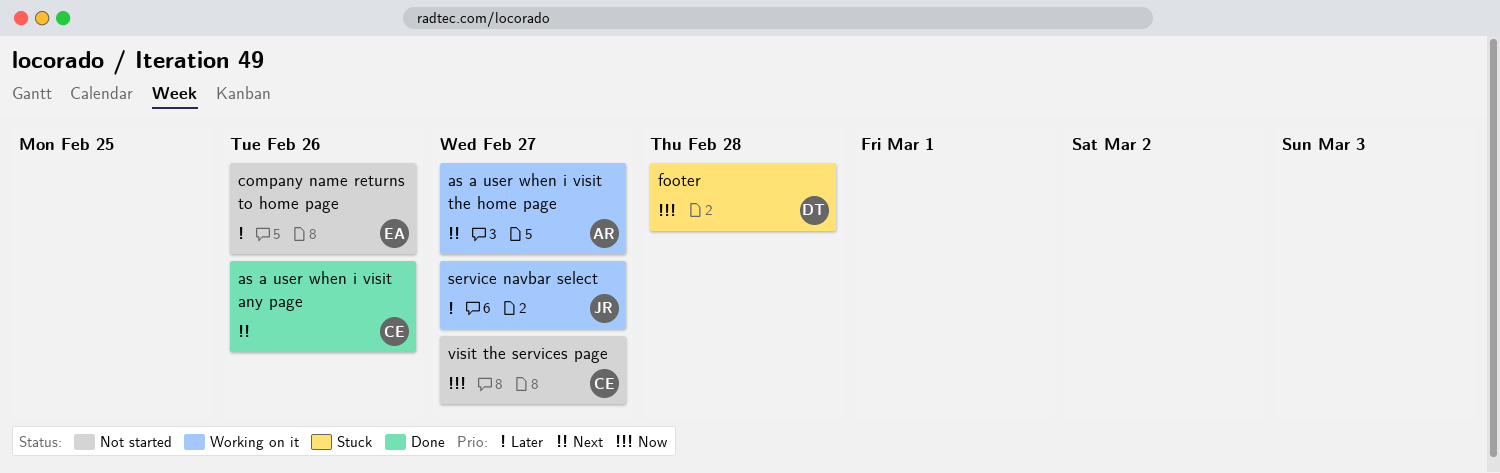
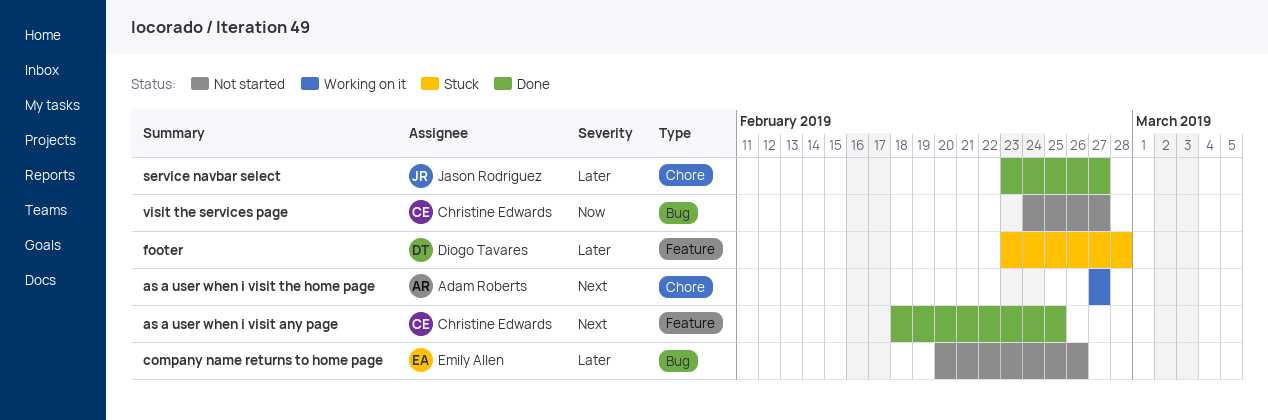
as a user when i visit any page, due: Feb 26 -> Feb 25
footer, priority: Now -> Later
service navbar select, status: Working on it -> Done

